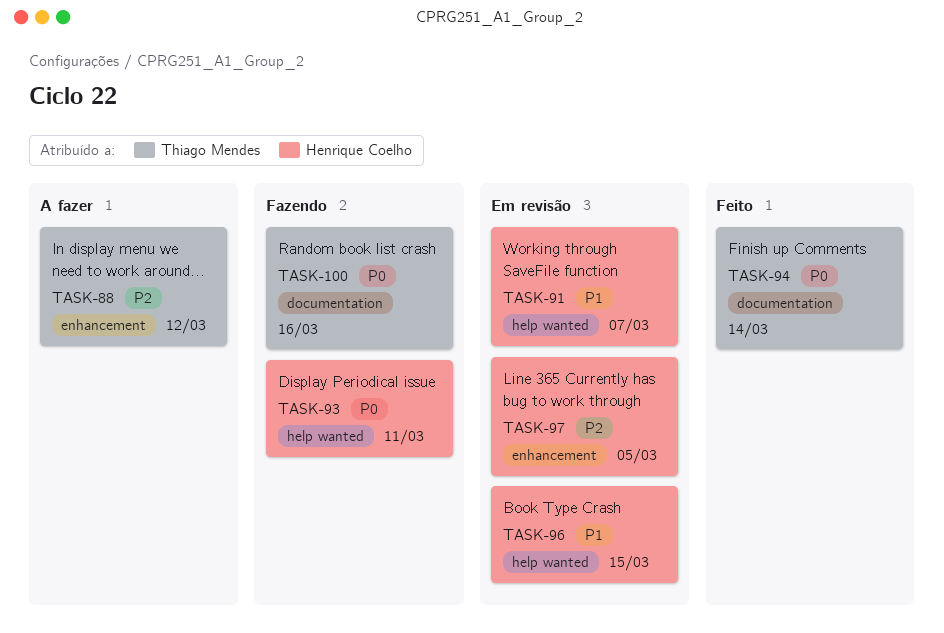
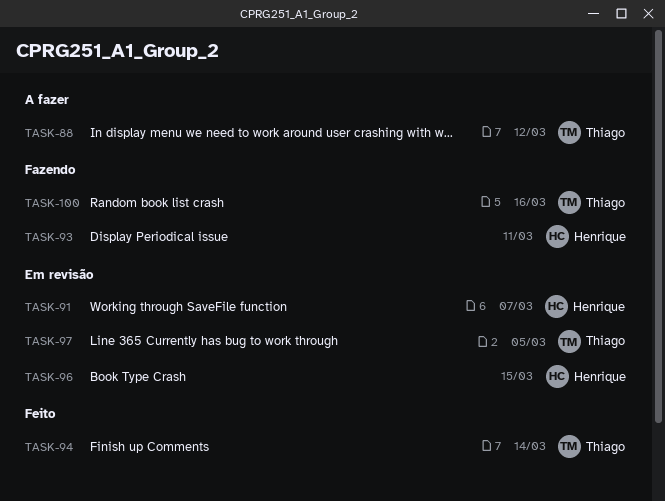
TASK-97, owner: Henrique Coelho -> Thiago Mendes

